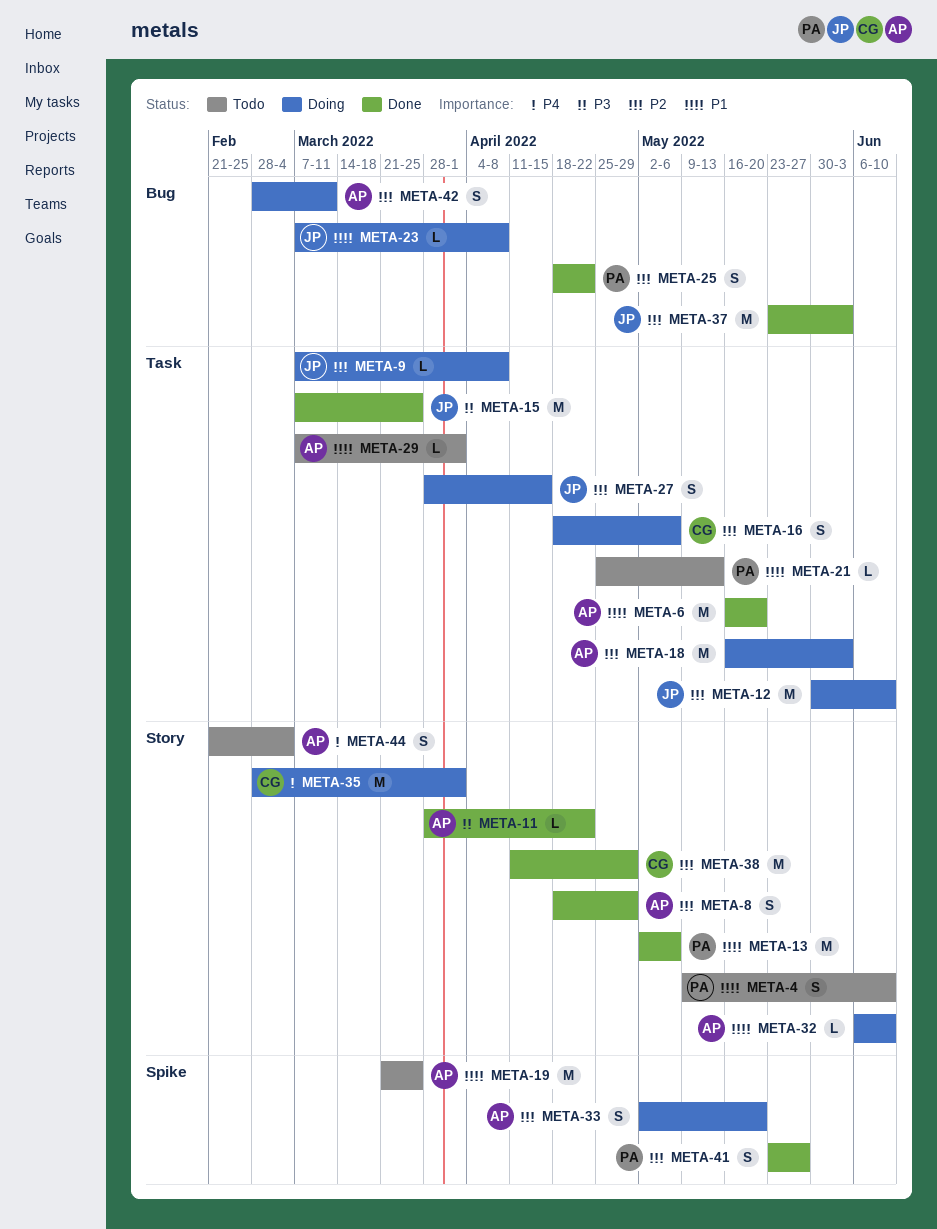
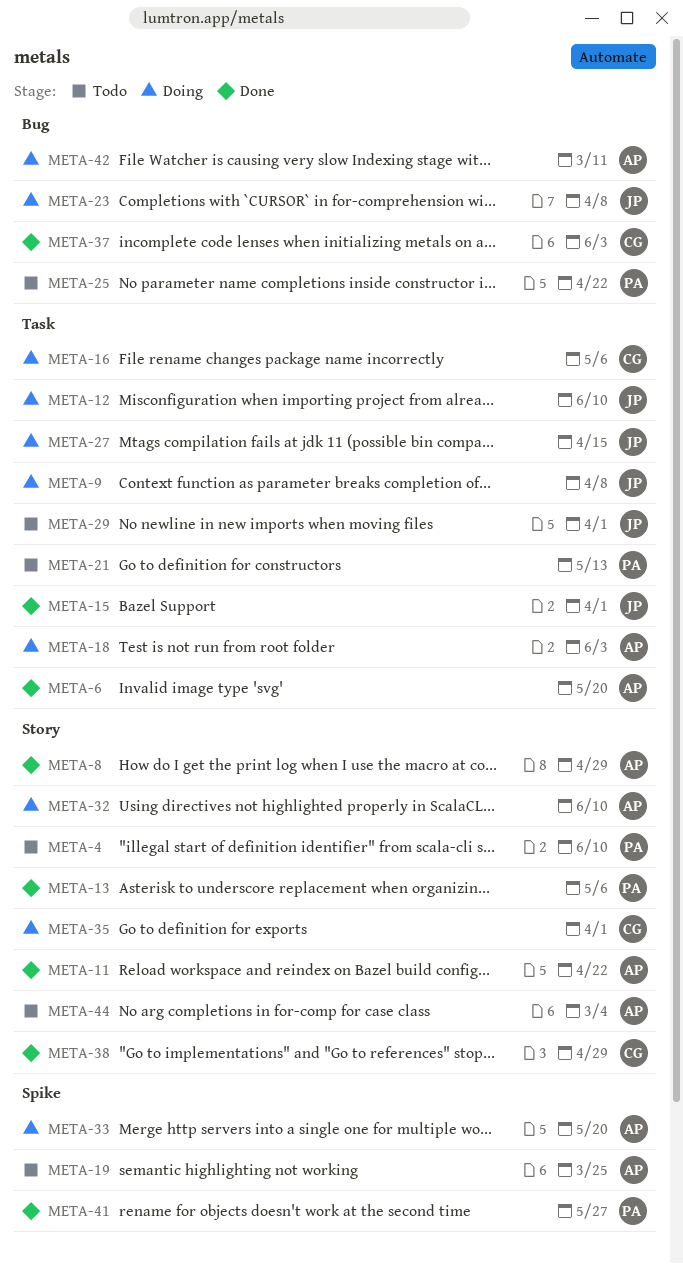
META-15, due: Mar 25 -> Apr 1
META-25, status: Done -> Todo
META-29, owner: AP -> JP
META-37, owner: JP -> CG

